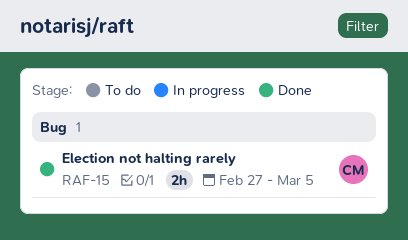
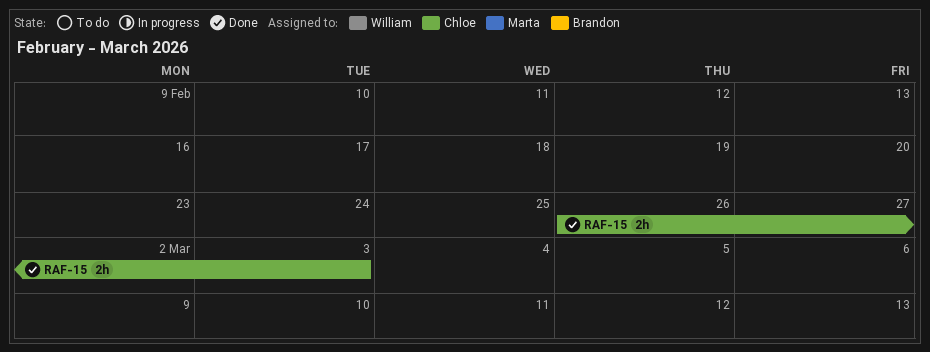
RAF-15, start: Feb 27 -> Feb 26
RAF-15, due: Mar 5 -> Mar 3

